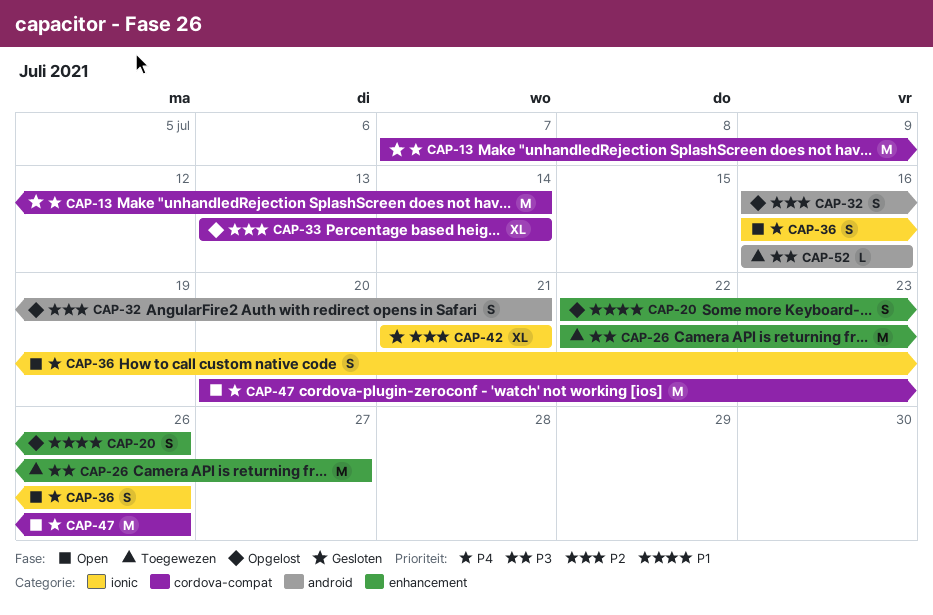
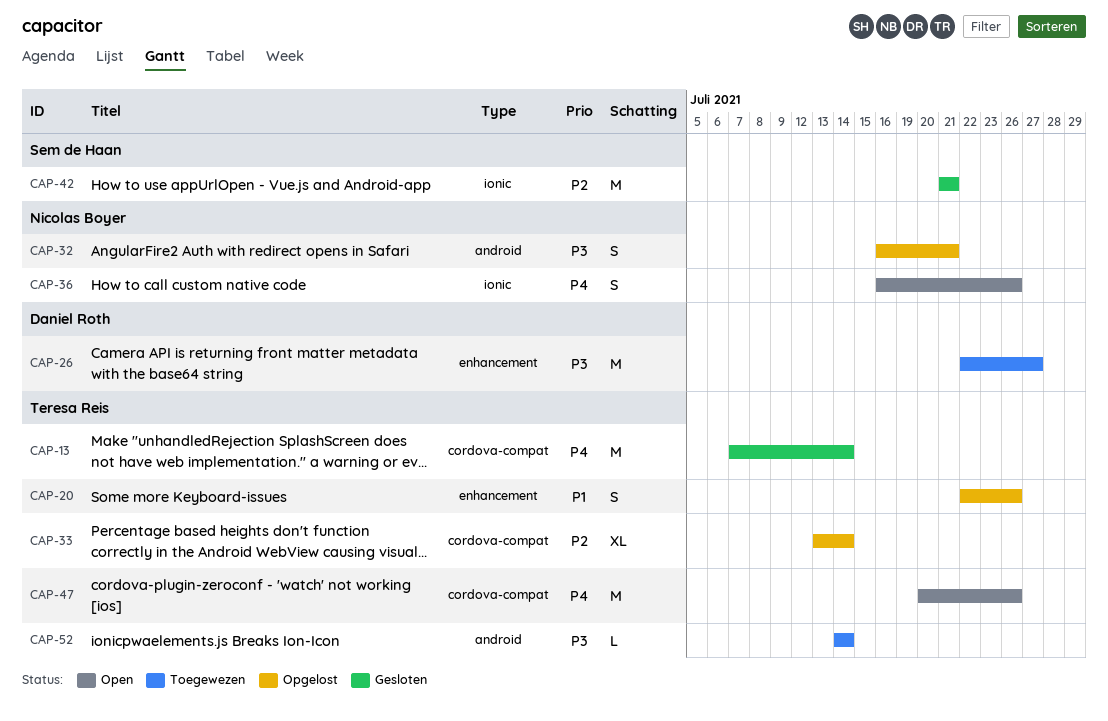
CAP-32, priority: P2 -> P3
CAP-42, estimate: XL -> M
CAP-52, start: Jul 16 -> Jul 14
CAP-52, due: Jul 16 -> Jul 14

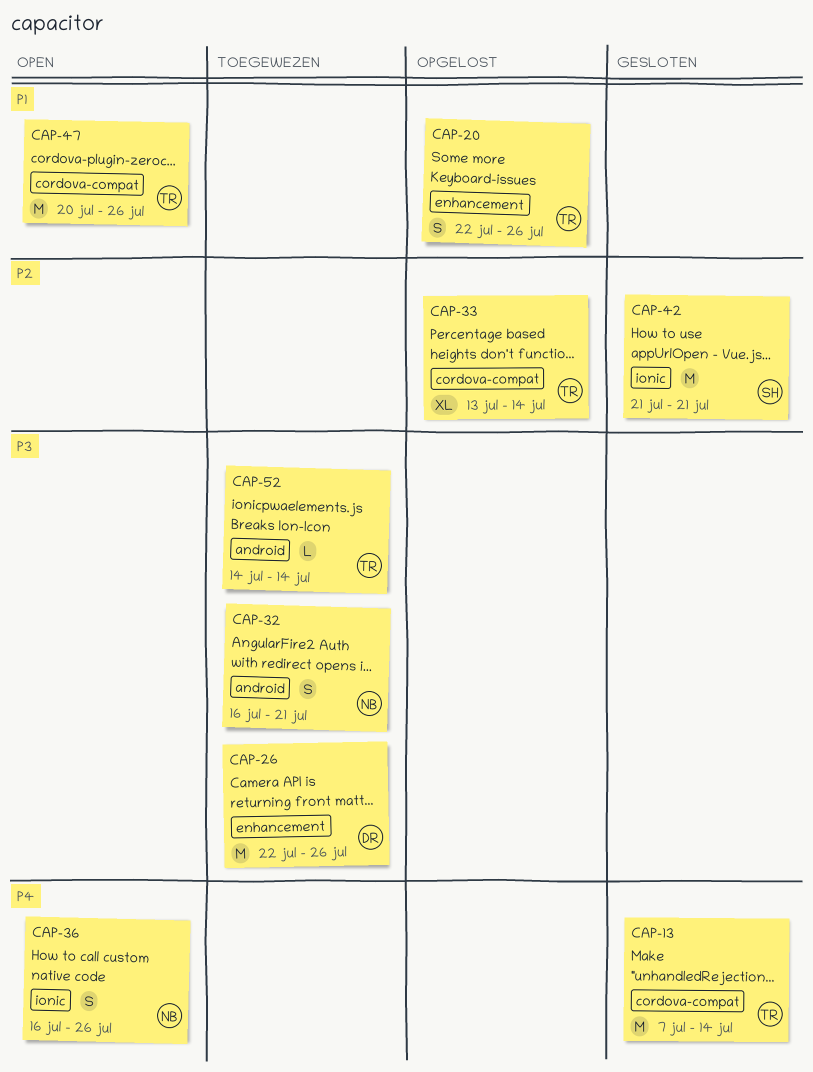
CAP-26, due: Jul 27 -> Jul 26
CAP-32, status: Opgelost -> Toegewezen
CAP-47, priority: P4 -> P1

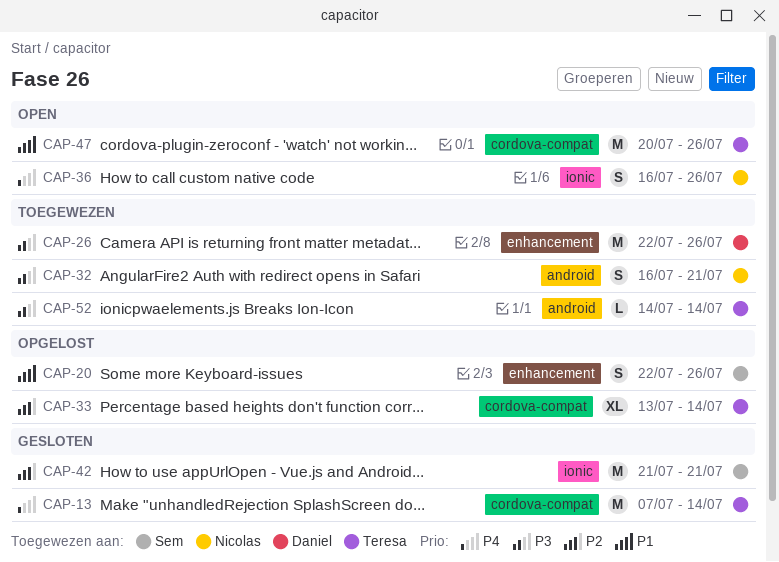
CAP-20, owner: Teresa -> Sem

